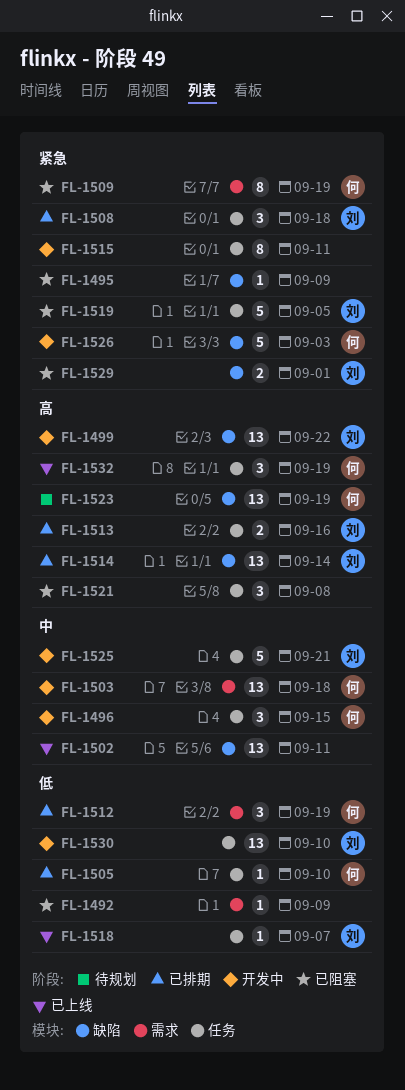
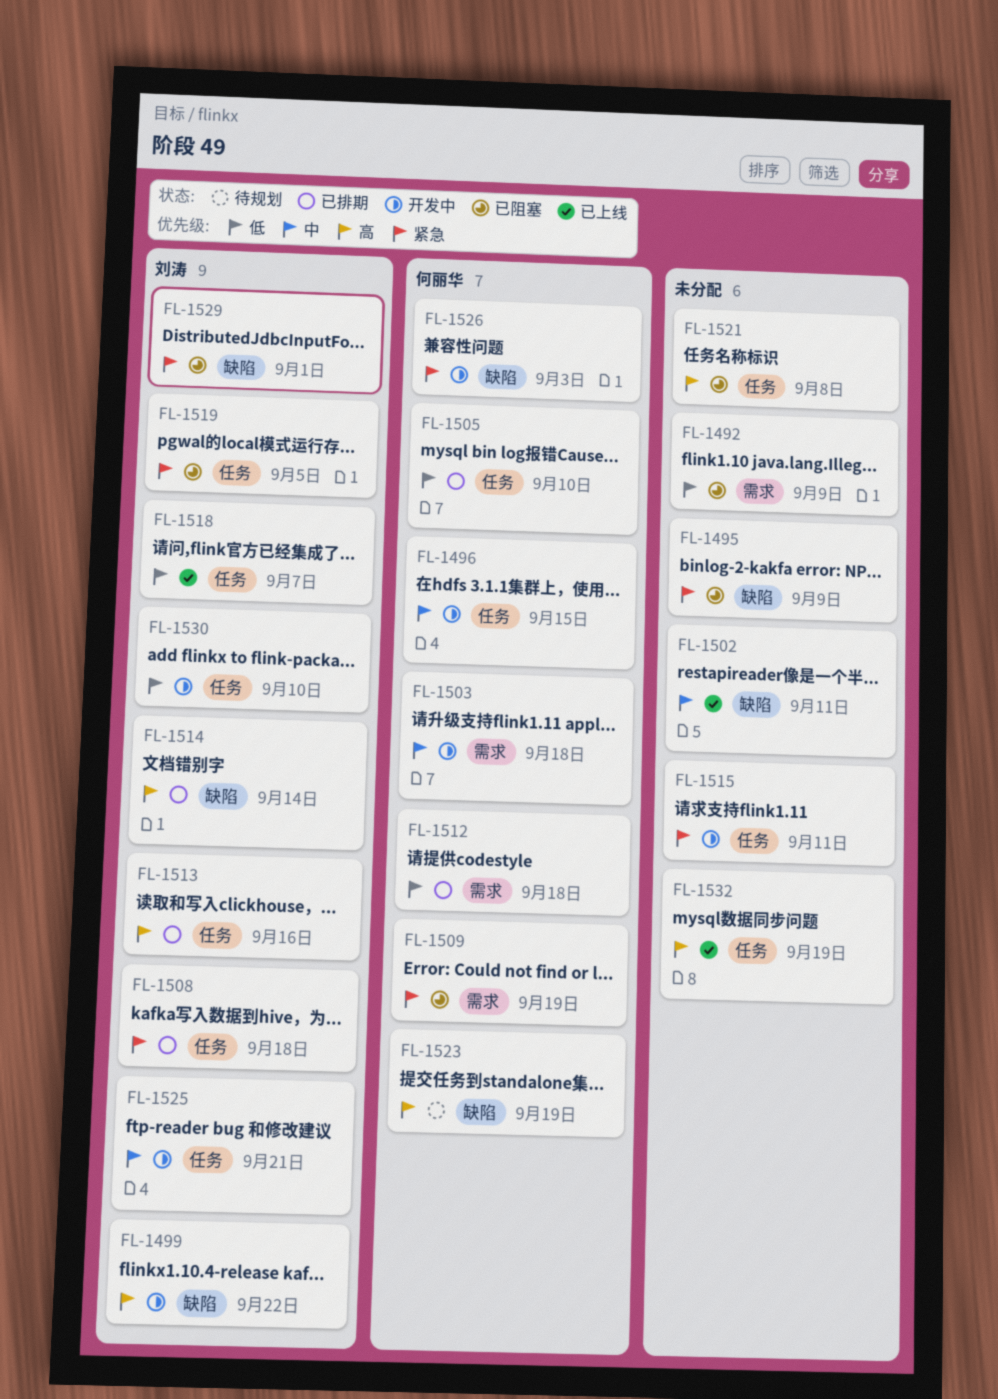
FL-1512, due: Sep 19 -> Sep 18
FL-1532, owner: 何丽华 -> none

